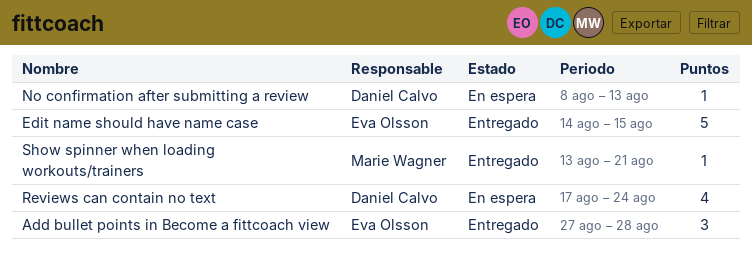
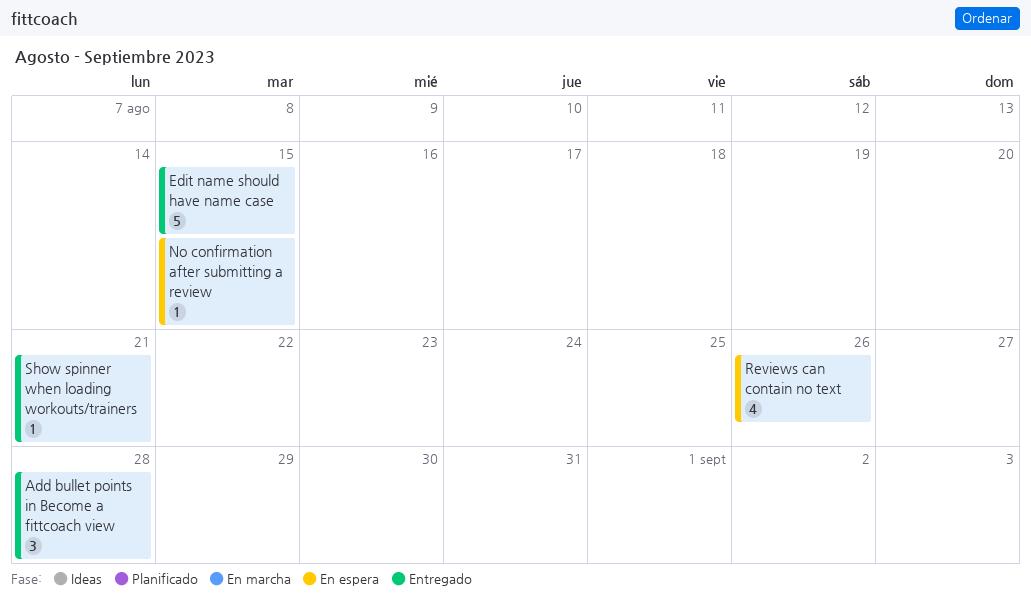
No confirmation after submitting a review, due: Aug 13 -> Aug 15
Reviews can contain no text, due: Aug 24 -> Aug 26

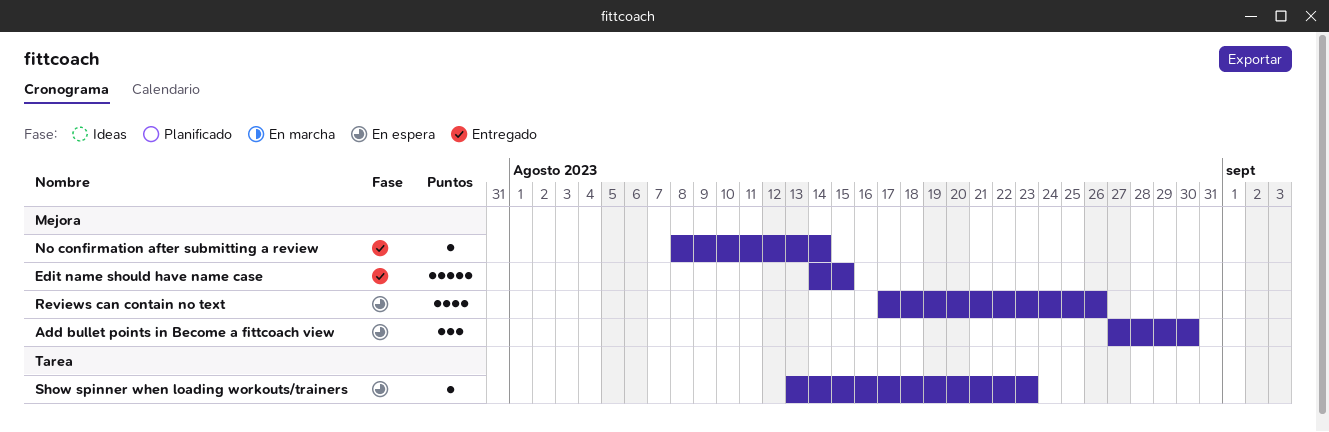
Add bullet points in Become a fittcoach view, status: Entregado -> En espera
Add bullet points in Become a fittcoach view, due: Aug 28 -> Aug 30
No confirmation after submitting a review, status: En espera -> Entregado
No confirmation after submitting a review, due: Aug 15 -> Aug 14
Show spinner when loading workouts/trainers, status: Entregado -> En espera
Show spinner when loading workouts/trainers, due: Aug 21 -> Aug 23

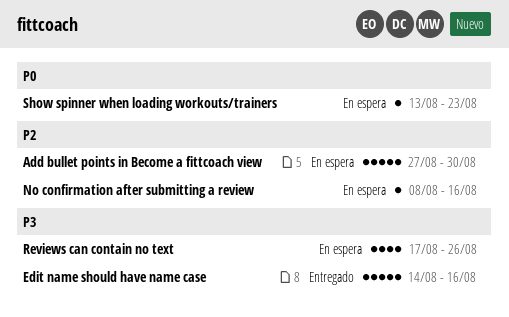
Add bullet points in Become a fittcoach view, estimate: 3 -> 5
Edit name should have name case, due: Aug 15 -> Aug 16
No confirmation after submitting a review, status: Entregado -> En espera
No confirmation after submitting a review, due: Aug 14 -> Aug 16

